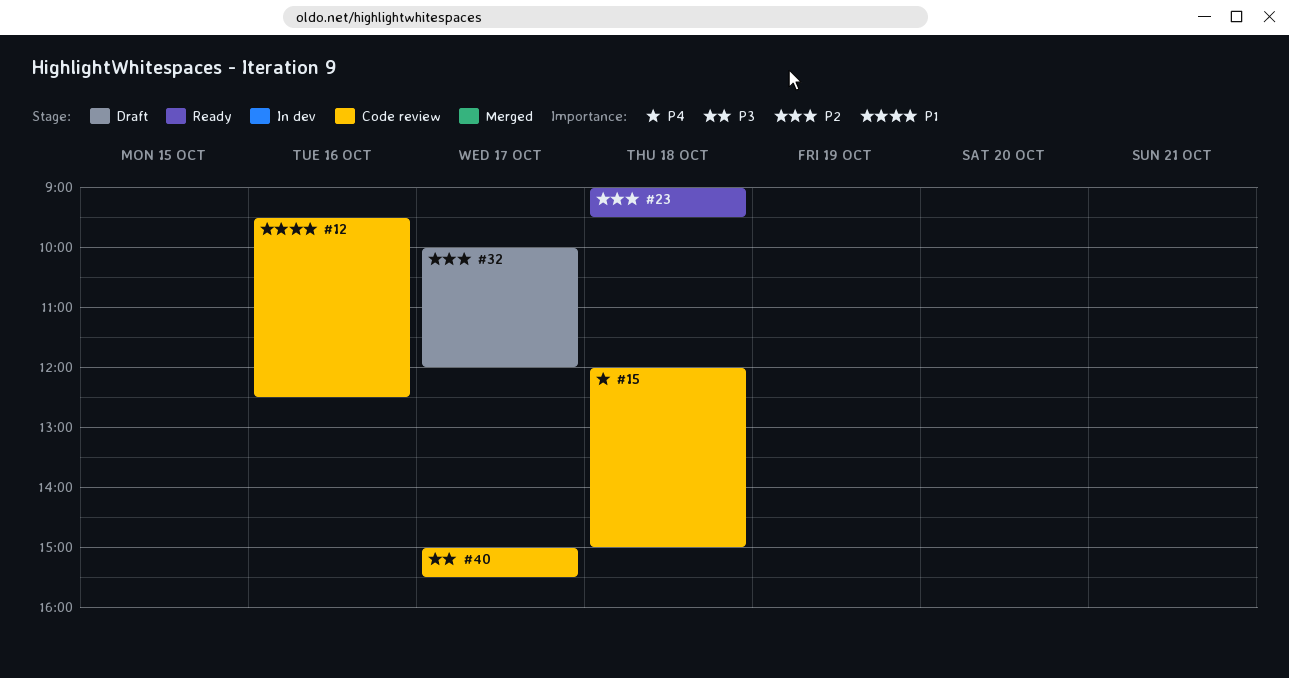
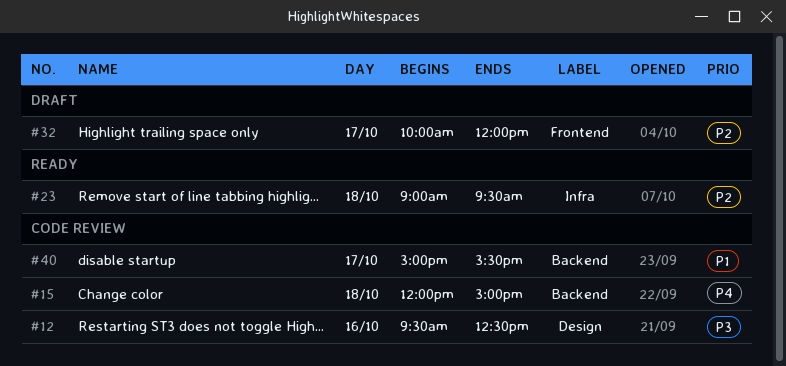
#12, priority: P1 -> P3
#40, priority: P3 -> P1

